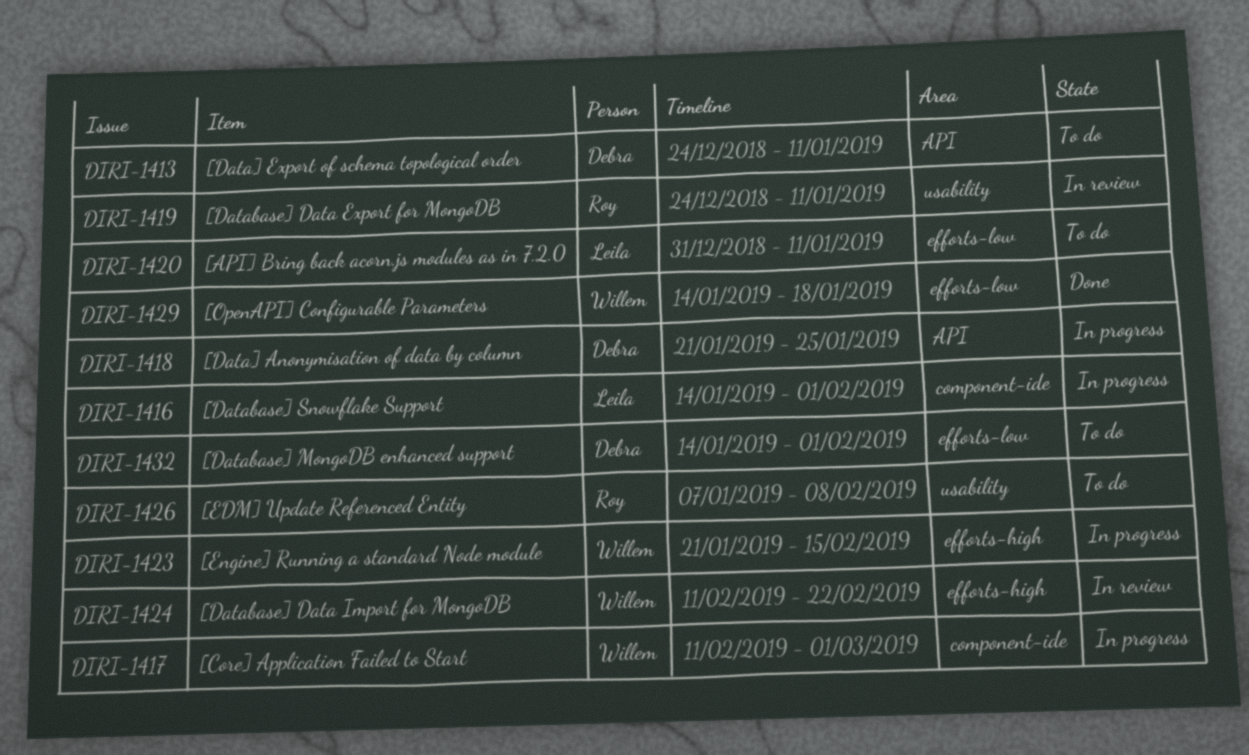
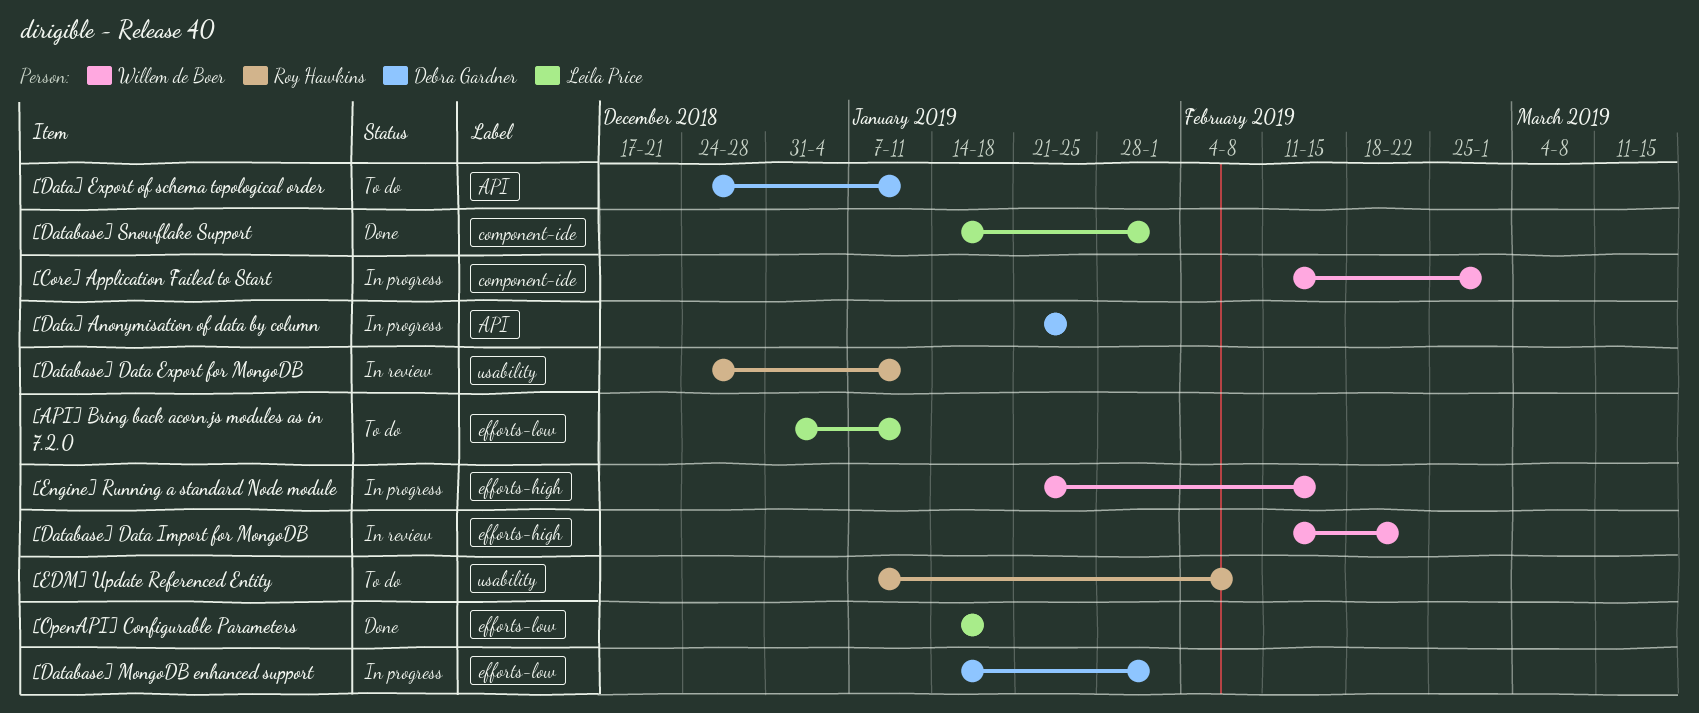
[Database] MongoDB enhanced support, status: To do -> In progress
[Database] Snowflake Support, status: In progress -> Done
[OpenAPI] Configurable Parameters, owner: Willem de Boer -> Leila Price

